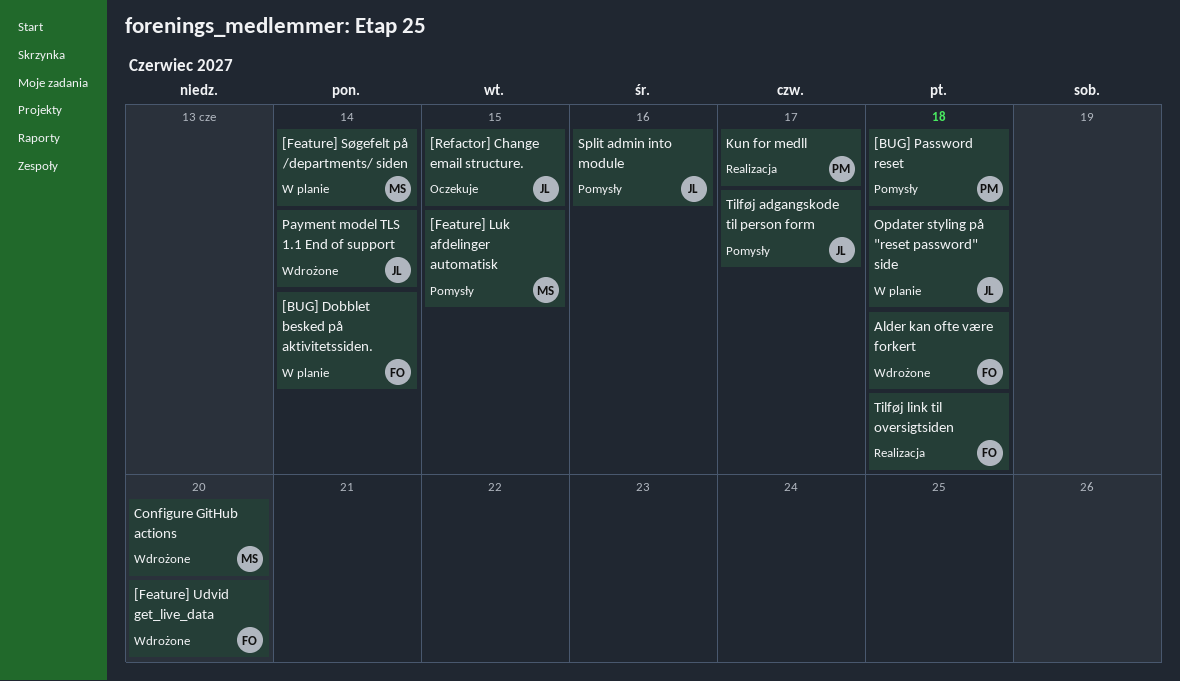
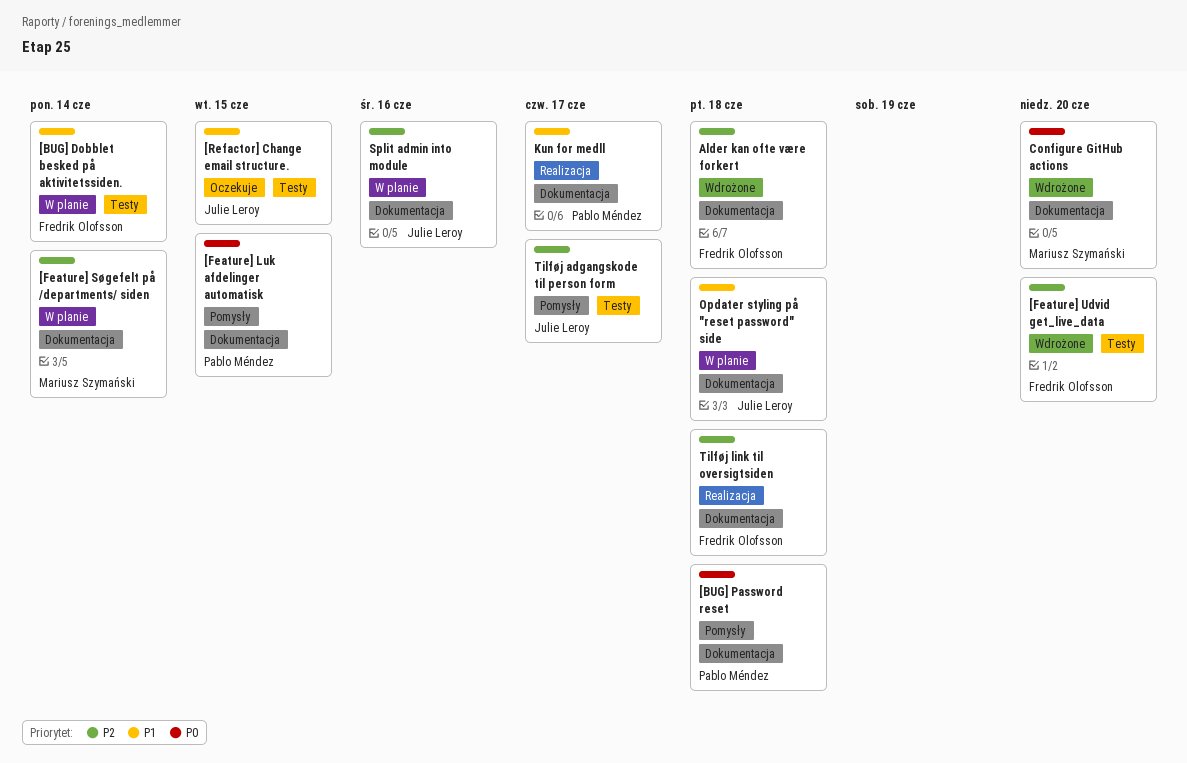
[Feature] Luk afdelinger automatisk, owner: Mariusz Szymański -> Pablo Méndez
Payment model TLS 1.1 End of support: present -> none
Split admin into module, status: Pomysły -> W planie

